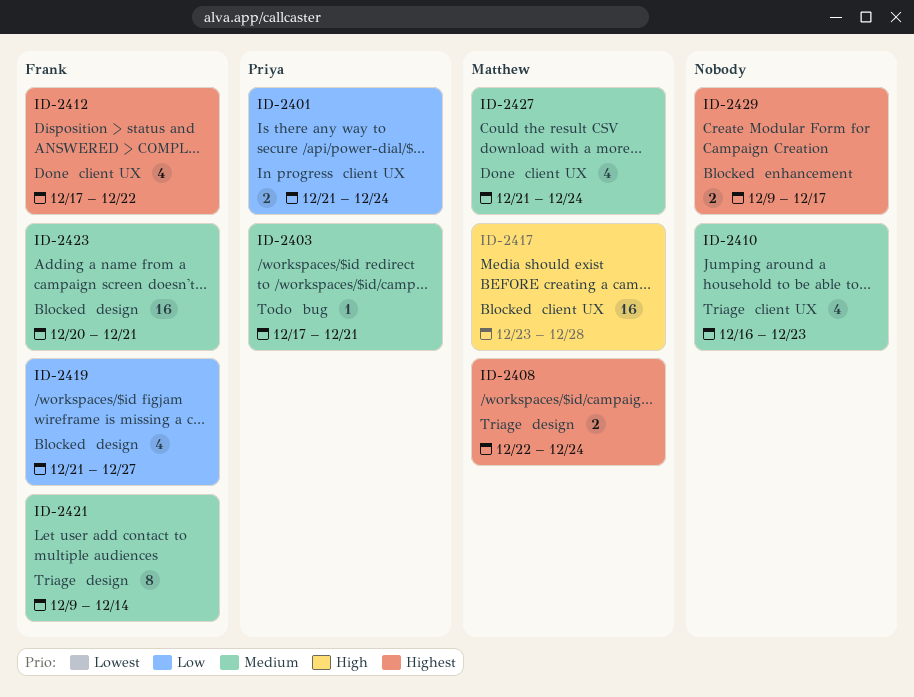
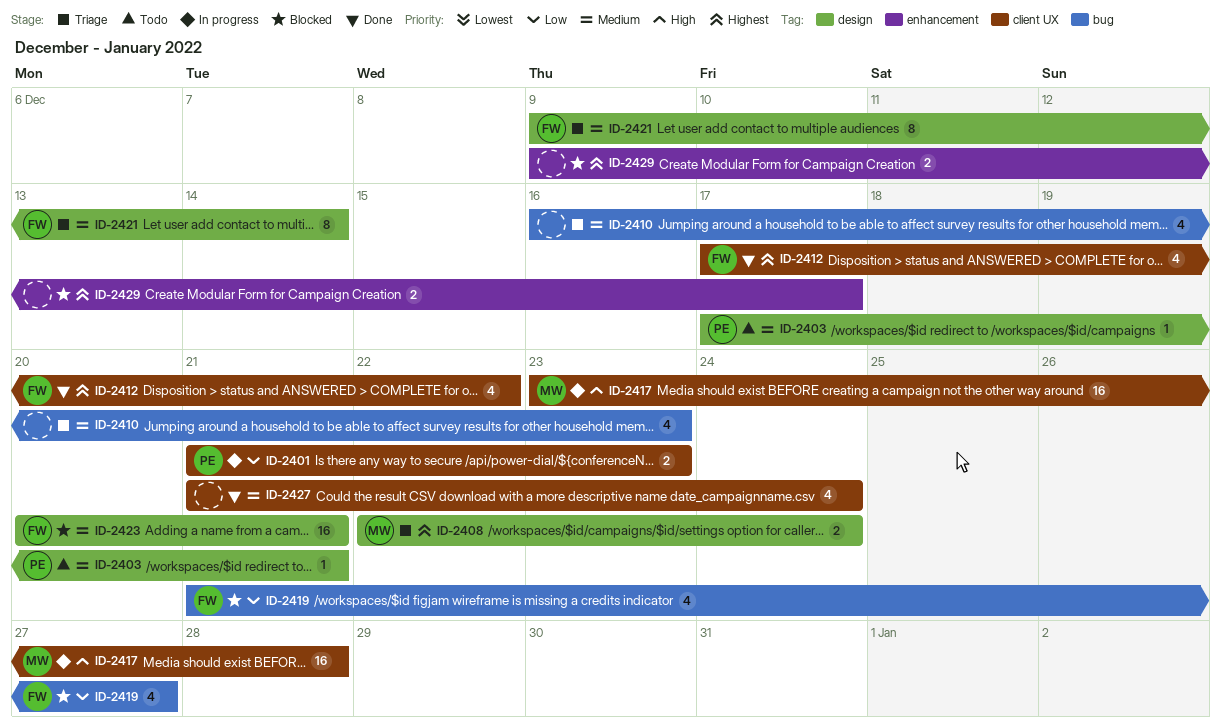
ID-2401, due: Dec 24 -> Dec 23
ID-2403, label: bug -> design
ID-2410, label: client UX -> bug
ID-2417, status: Blocked -> In progress
ID-2419, label: design -> bug
ID-2427, owner: Matthew -> none

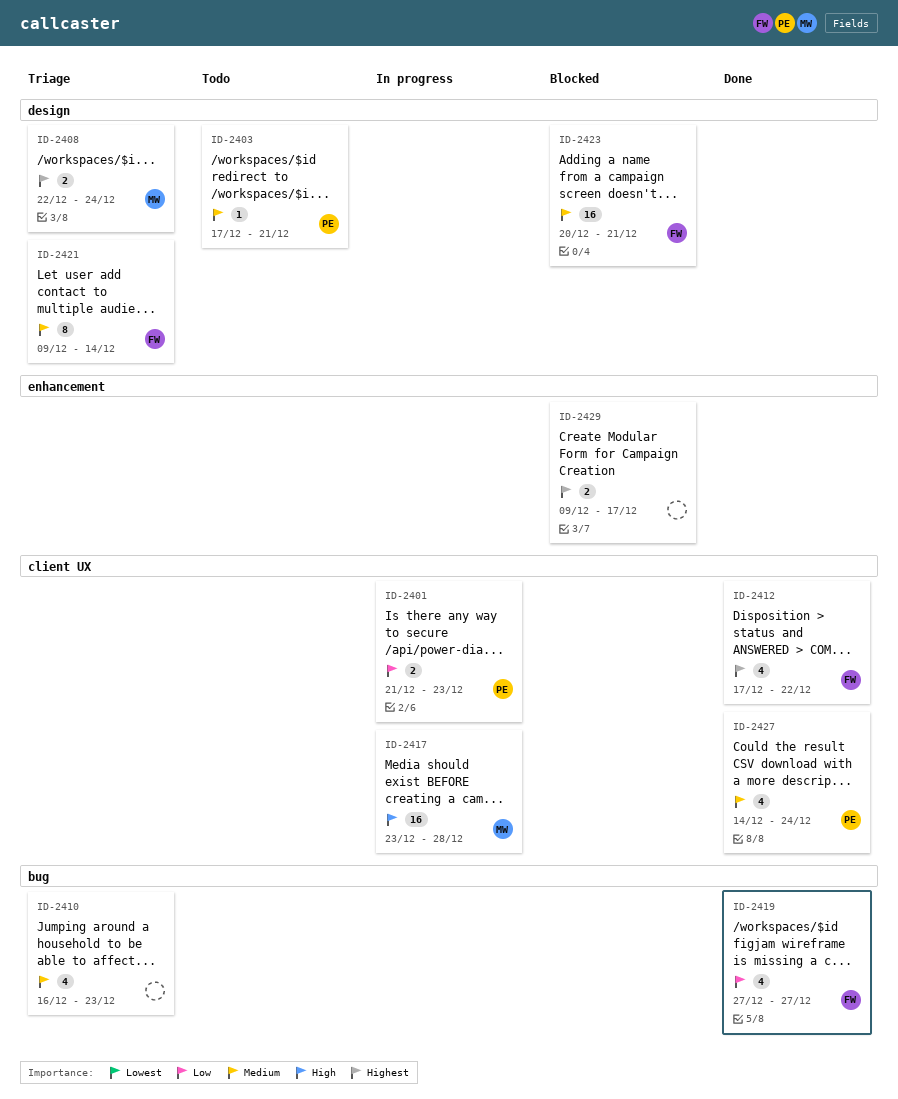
ID-2419, status: Blocked -> Done
ID-2419, start: Dec 21 -> Dec 27
ID-2427, owner: none -> PE
ID-2427, start: Dec 21 -> Dec 14

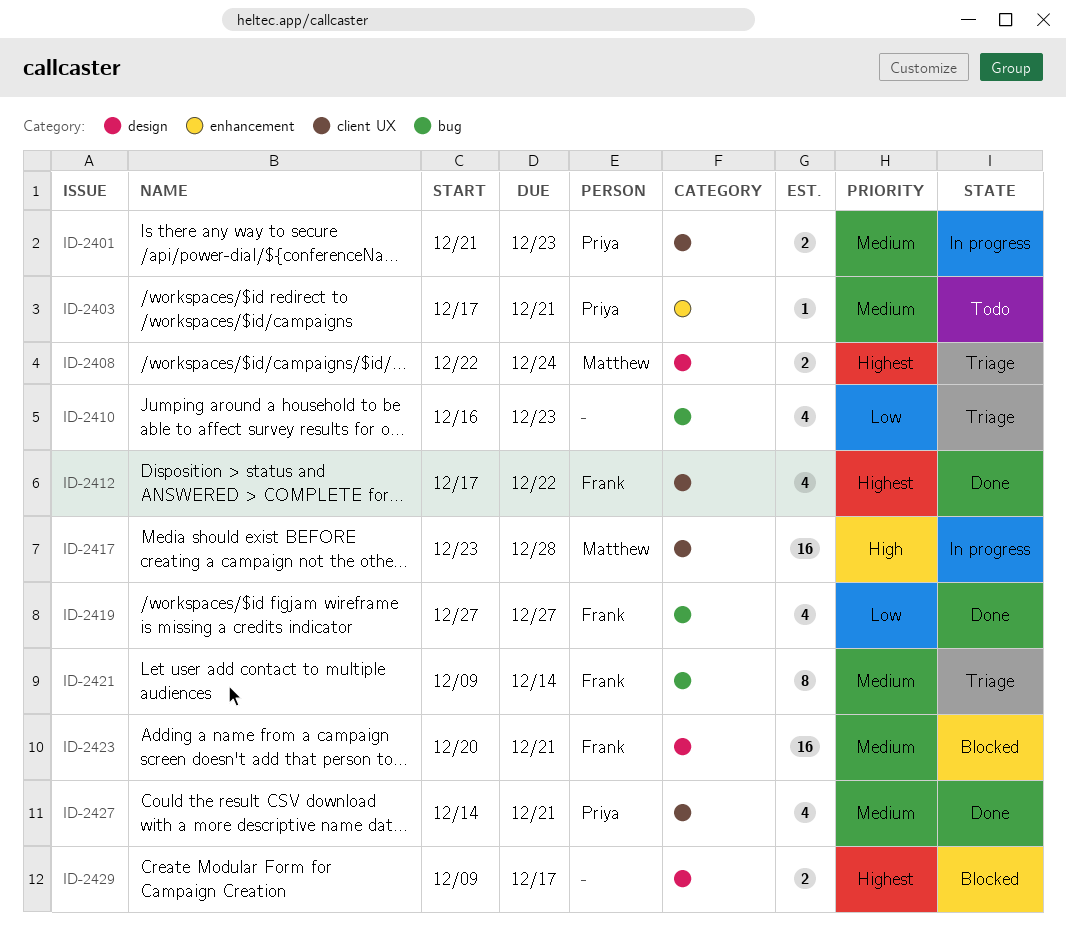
ID-2401, priority: Low -> Medium
ID-2403, label: design -> enhancement
ID-2410, priority: Medium -> Low
ID-2421, label: design -> bug
ID-2427, due: Dec 24 -> Dec 21
ID-2429, label: enhancement -> design

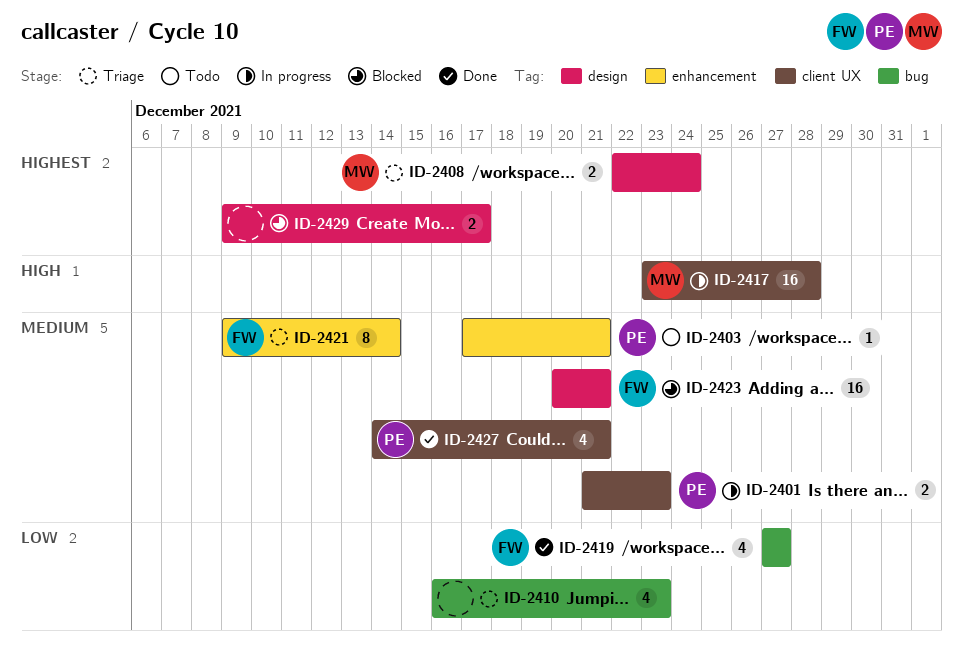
ID-2412: present -> none
ID-2421, label: bug -> enhancement

